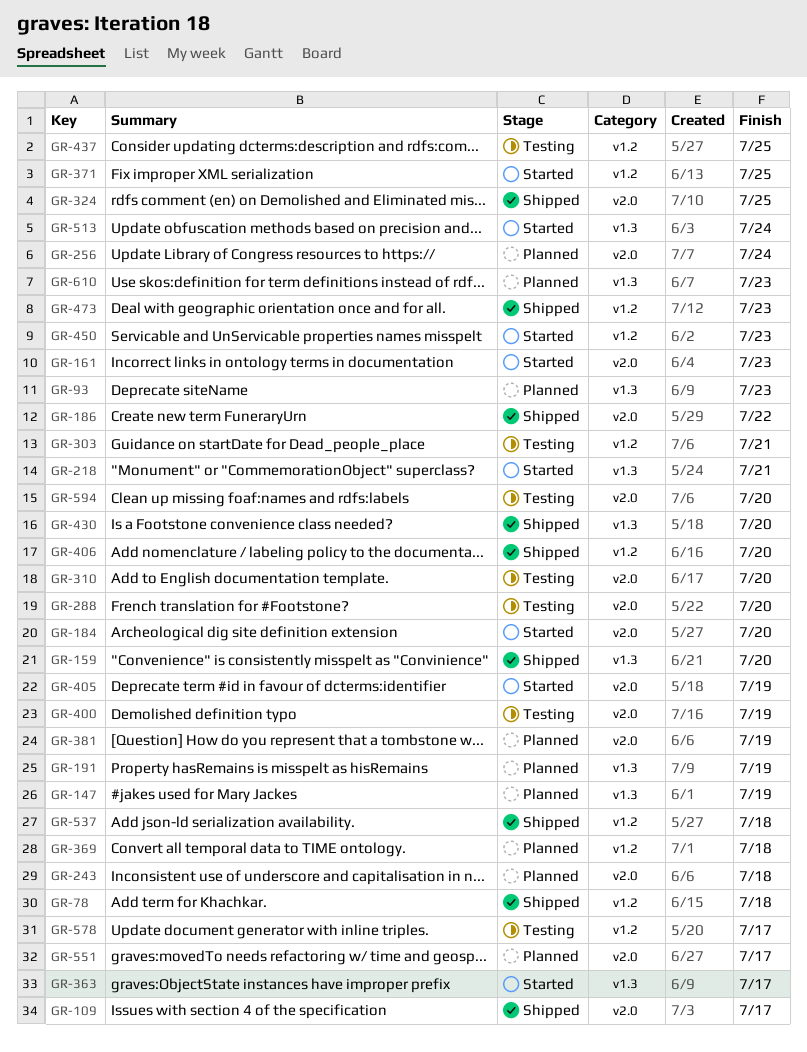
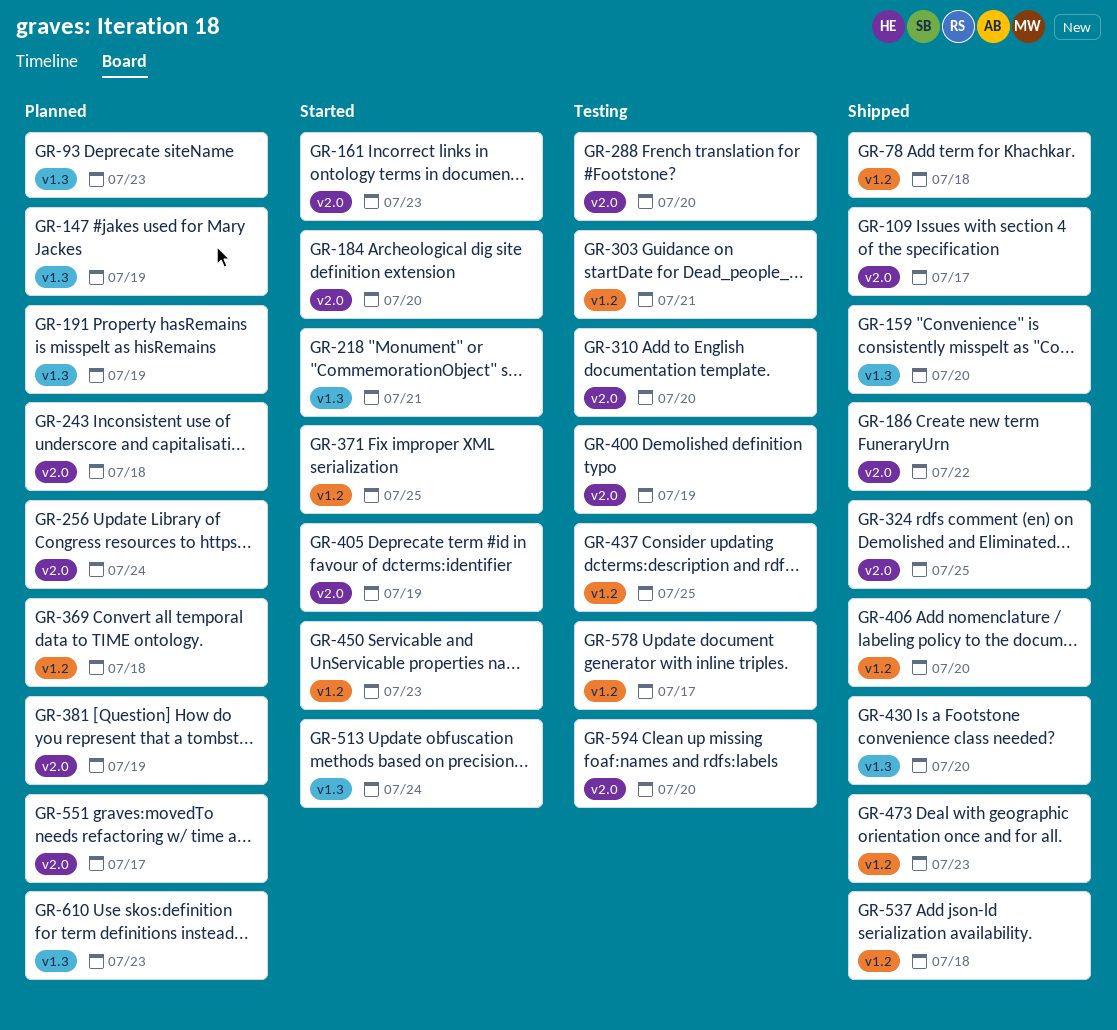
GR-363: present -> none

